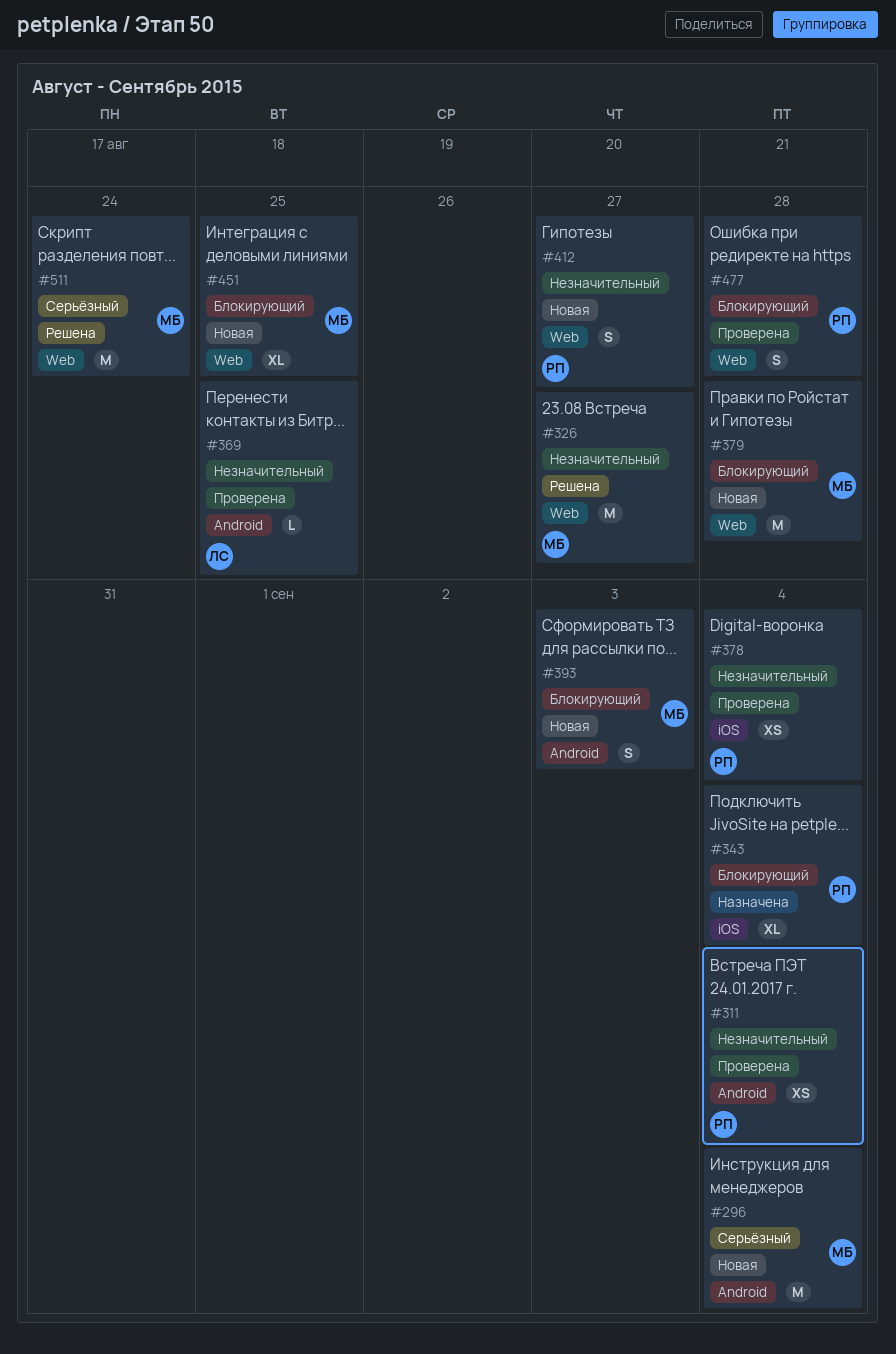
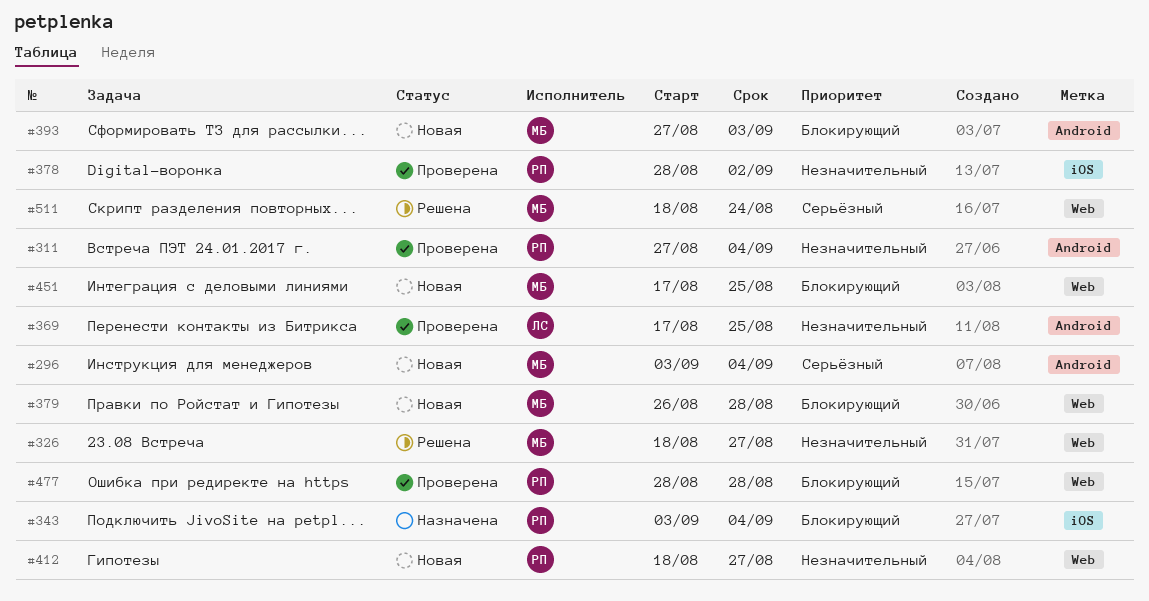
#378, due: Sep 4 -> Sep 2

